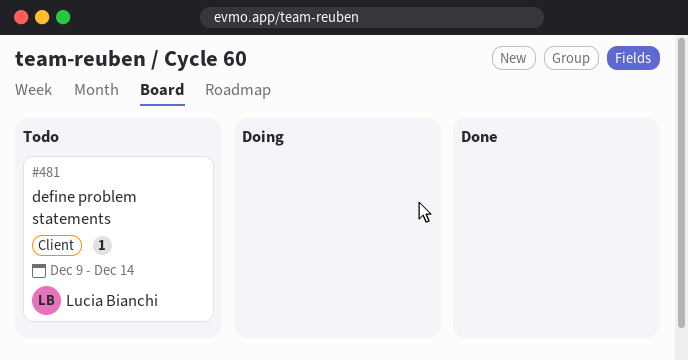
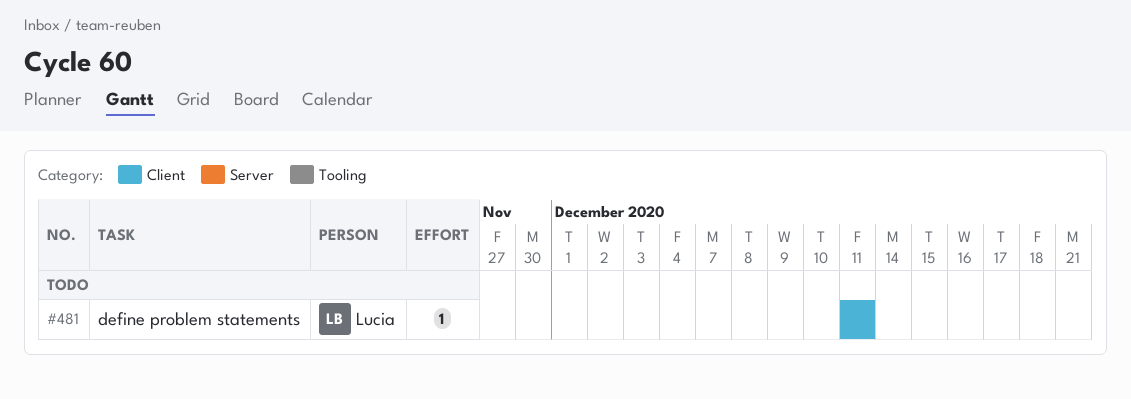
#481, start: Dec 9 -> Dec 11
#481, due: Dec 14 -> Dec 11

